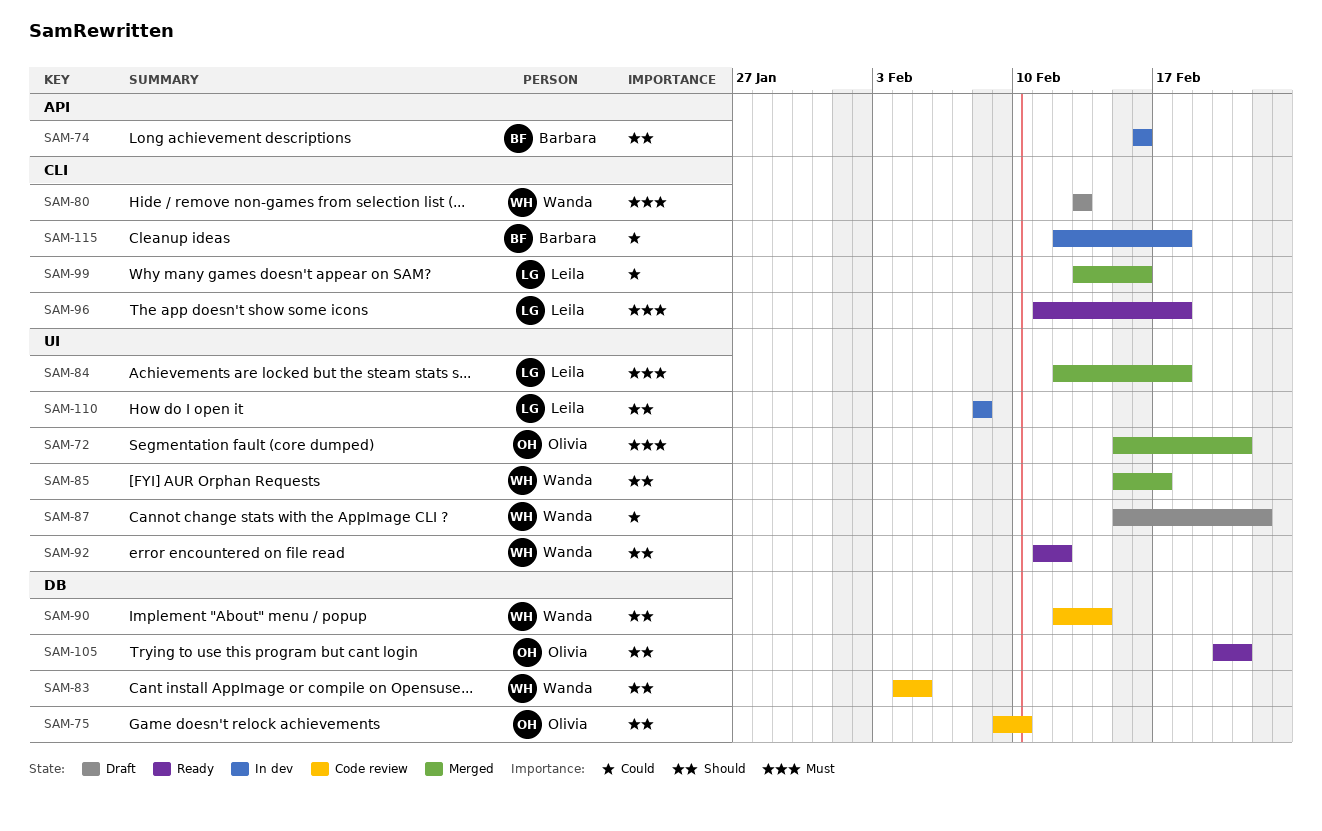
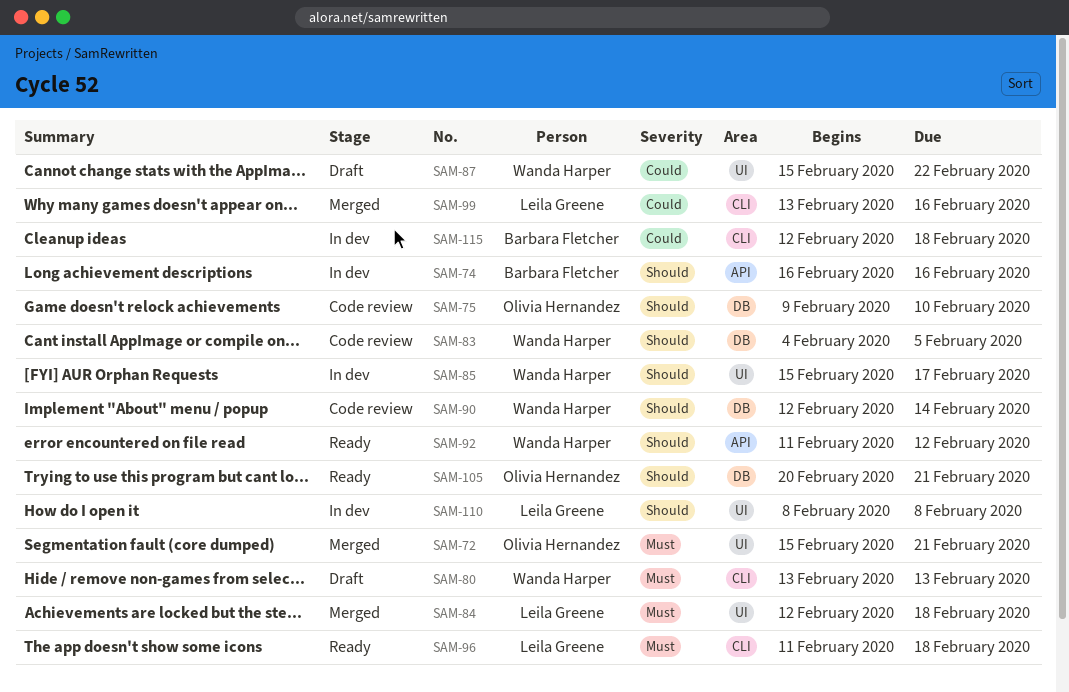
SAM-85, status: Merged -> In dev
SAM-92, label: UI -> API

